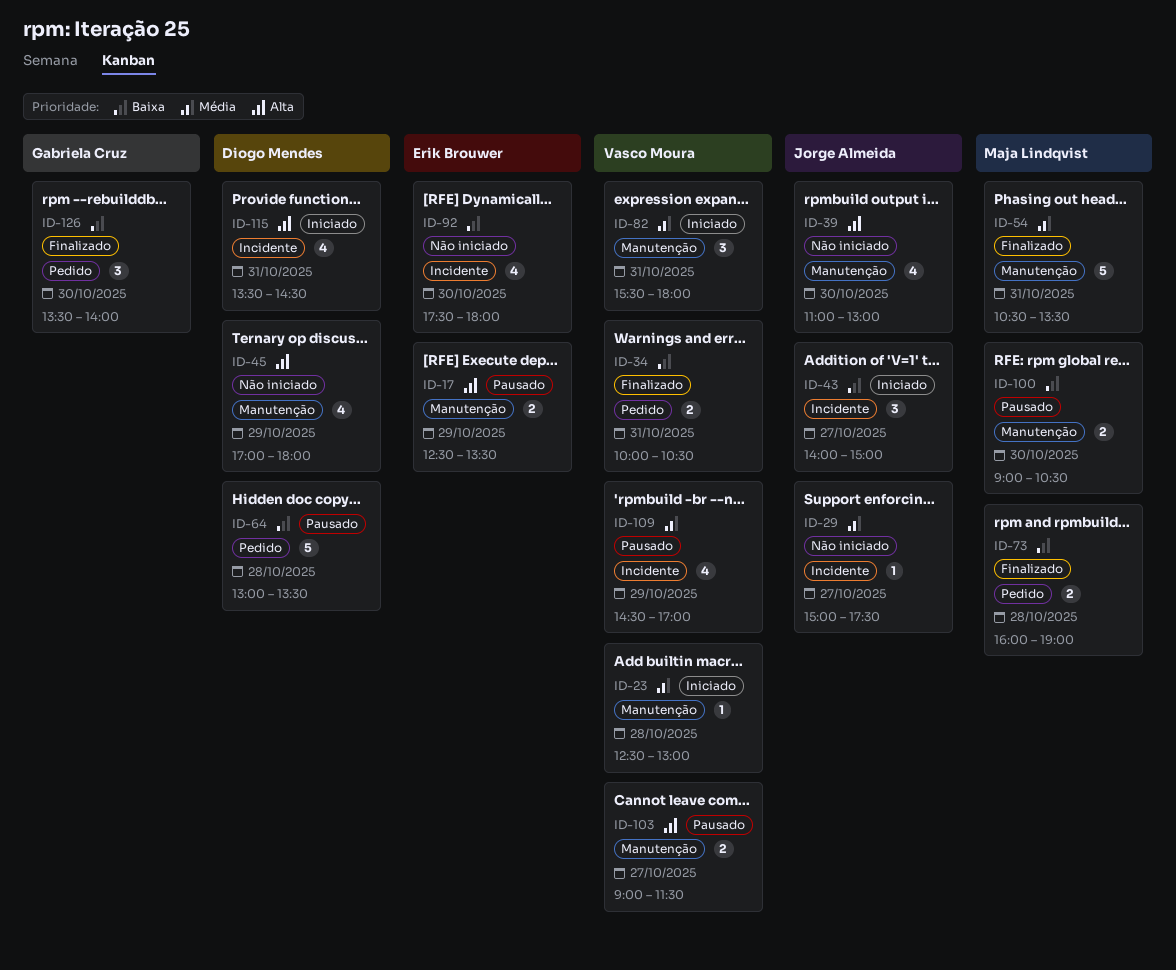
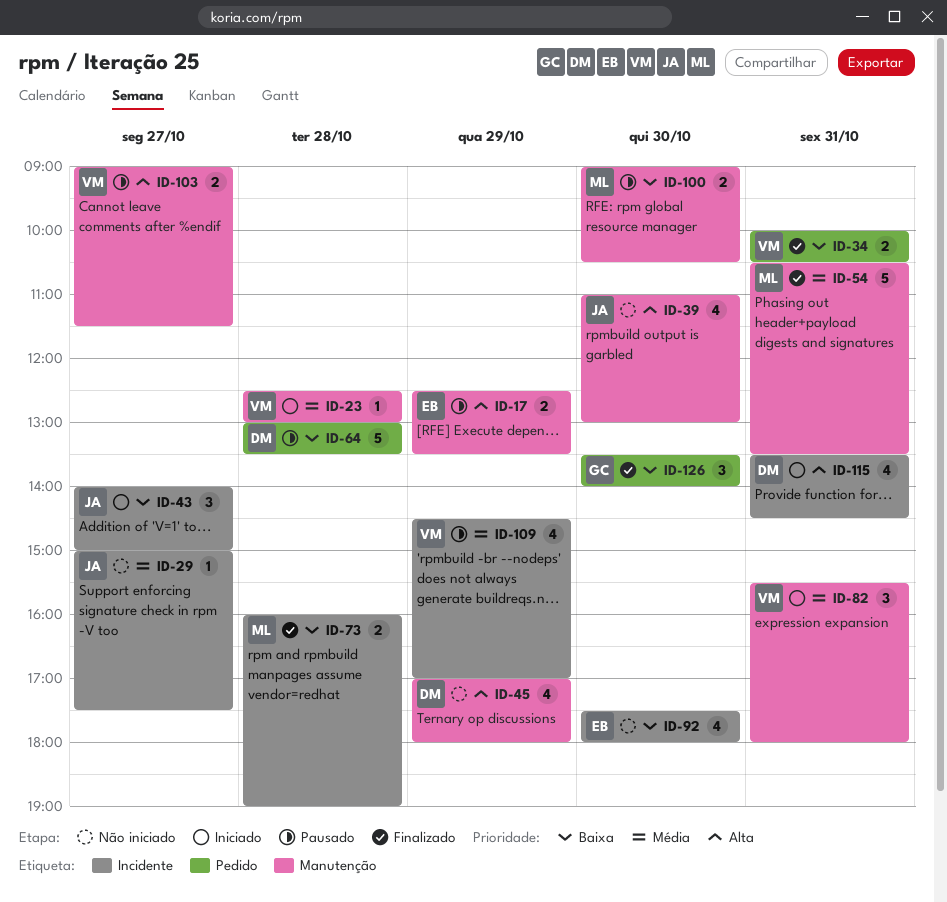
ID-73, label: Pedido -> Incidente

